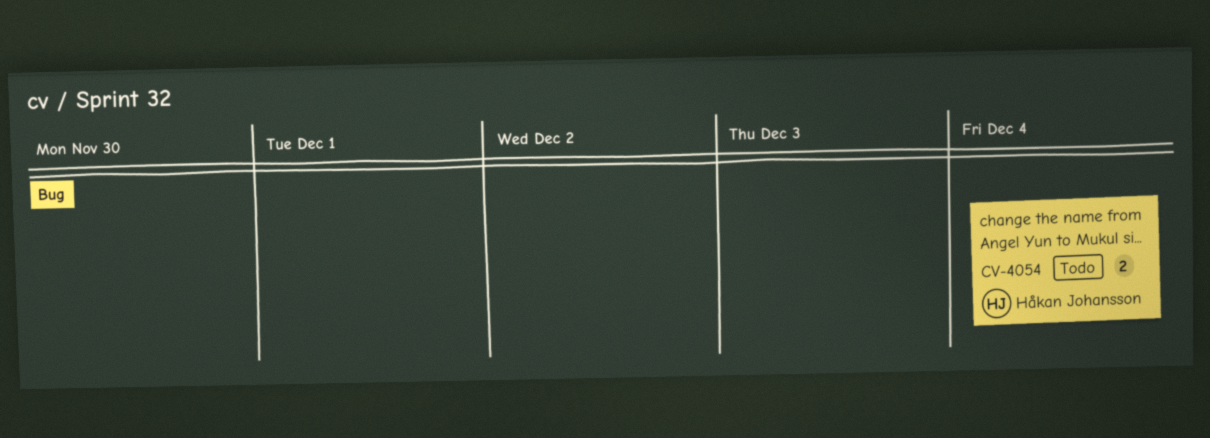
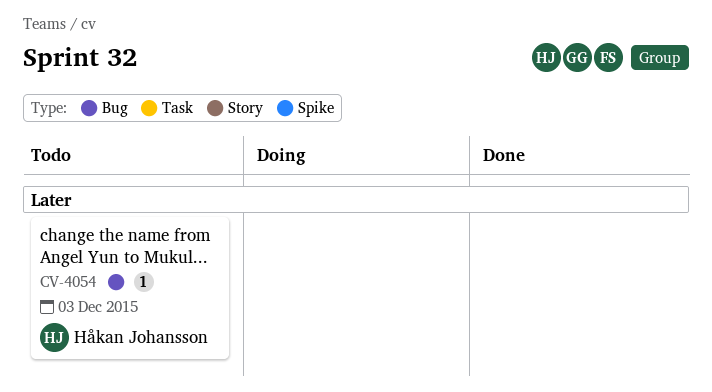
CV-4054, estimate: 2 -> 1
CV-4054, due: Dec 4 -> Dec 3

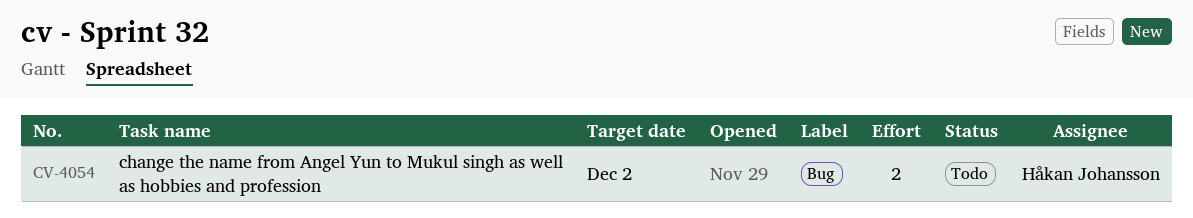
CV-4054, estimate: 1 -> 2
CV-4054, due: Dec 3 -> Dec 2

